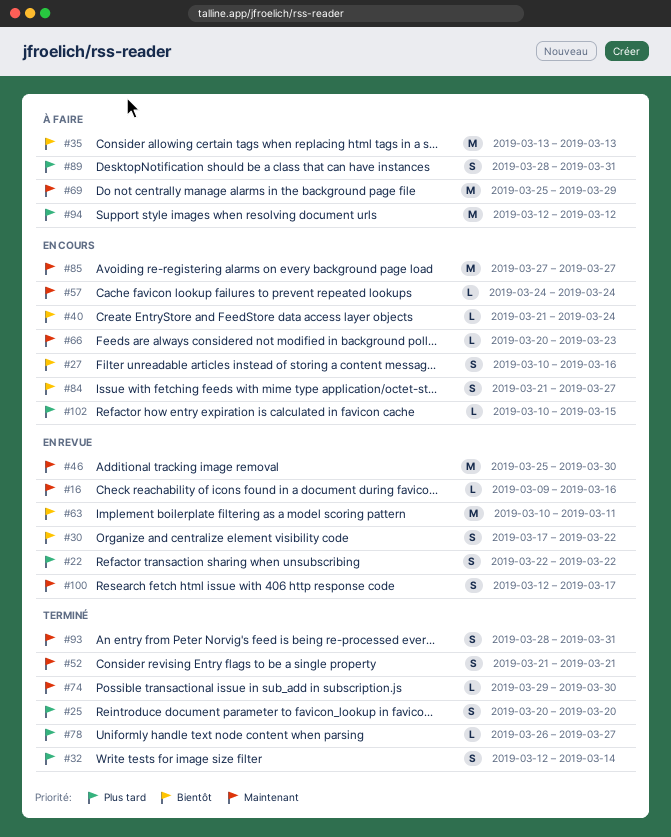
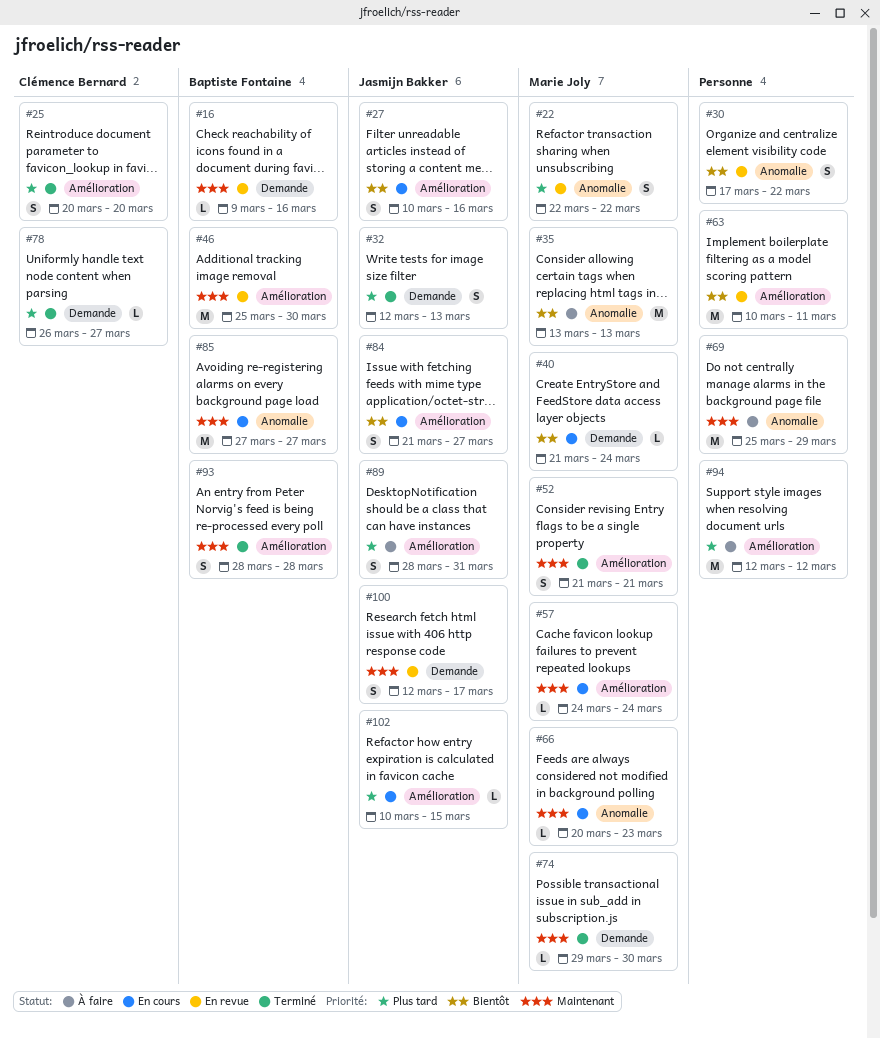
#32, due: Mar 14 -> Mar 13
#93, due: Mar 31 -> Mar 28

